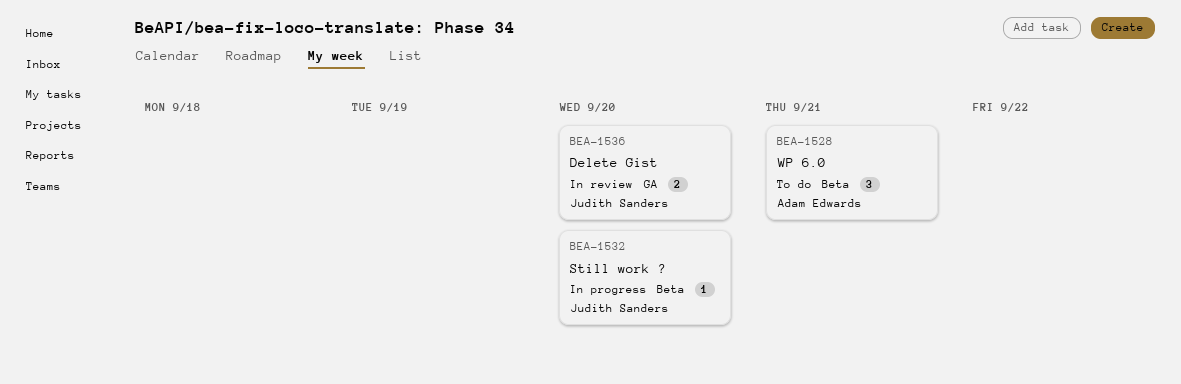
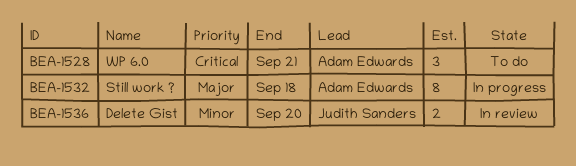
BEA-1532, owner: Judith Sanders -> Adam Edwards
BEA-1532, estimate: 1 -> 8
BEA-1532, due: Sep 20 -> Sep 18

